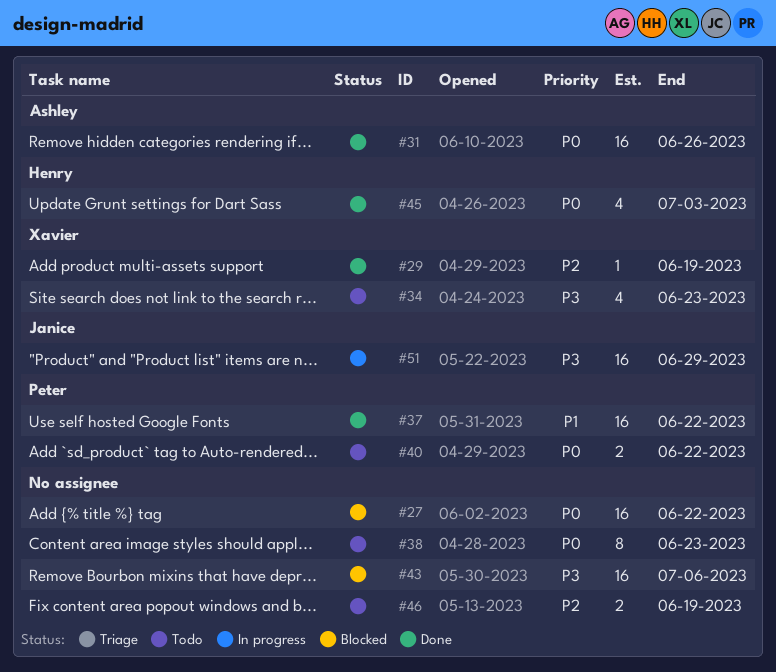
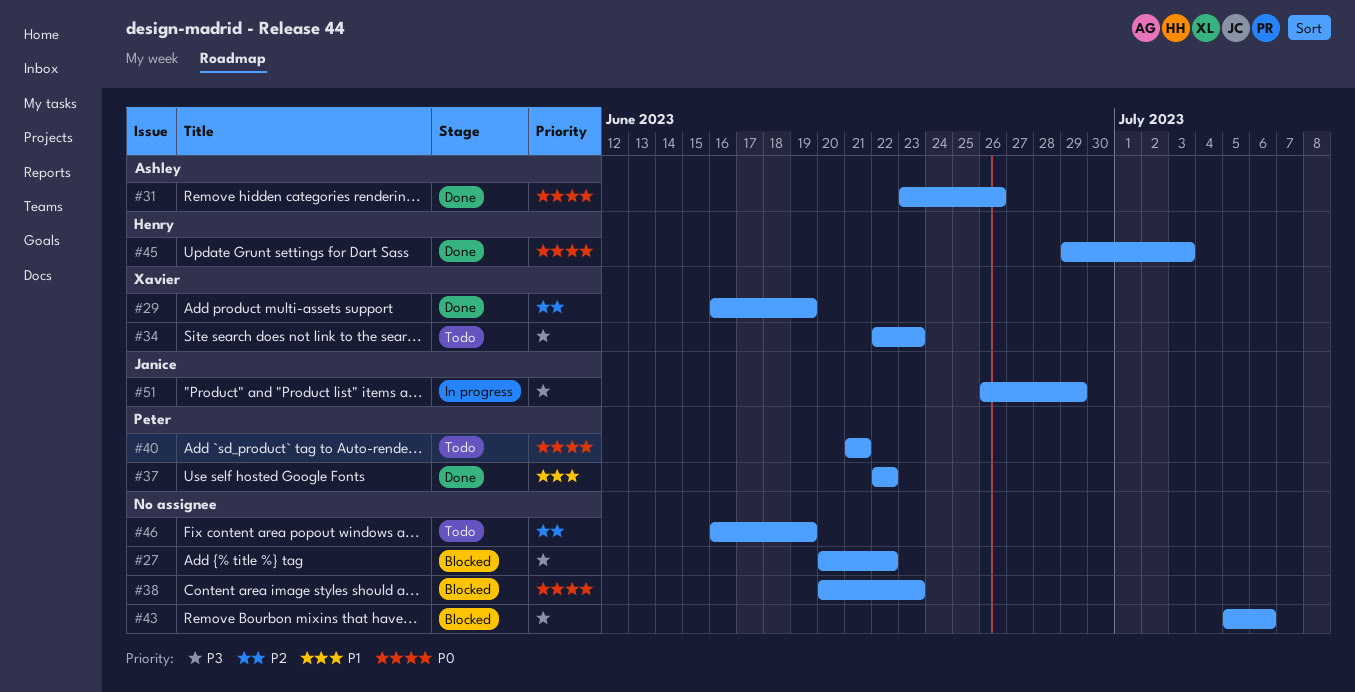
#27, priority: P0 -> P3
#38, status: Todo -> Blocked
#40, due: Jun 22 -> Jun 21

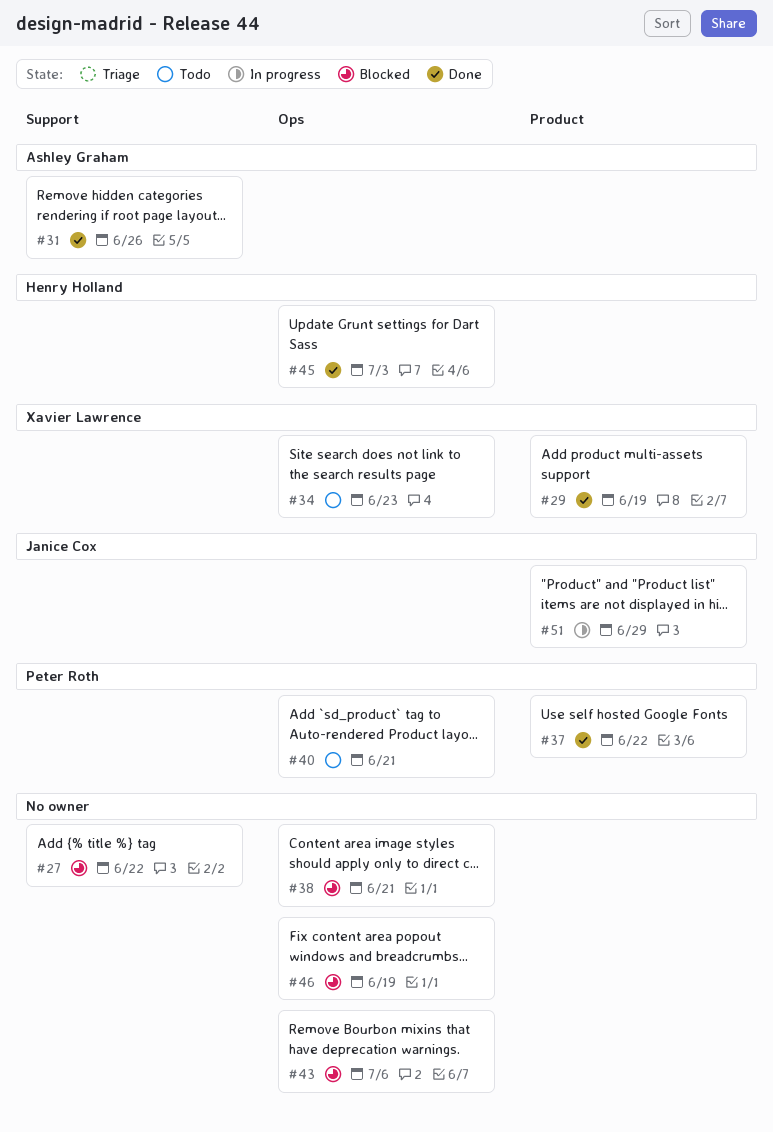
#38, due: Jun 23 -> Jun 21
#46, status: Todo -> Blocked

